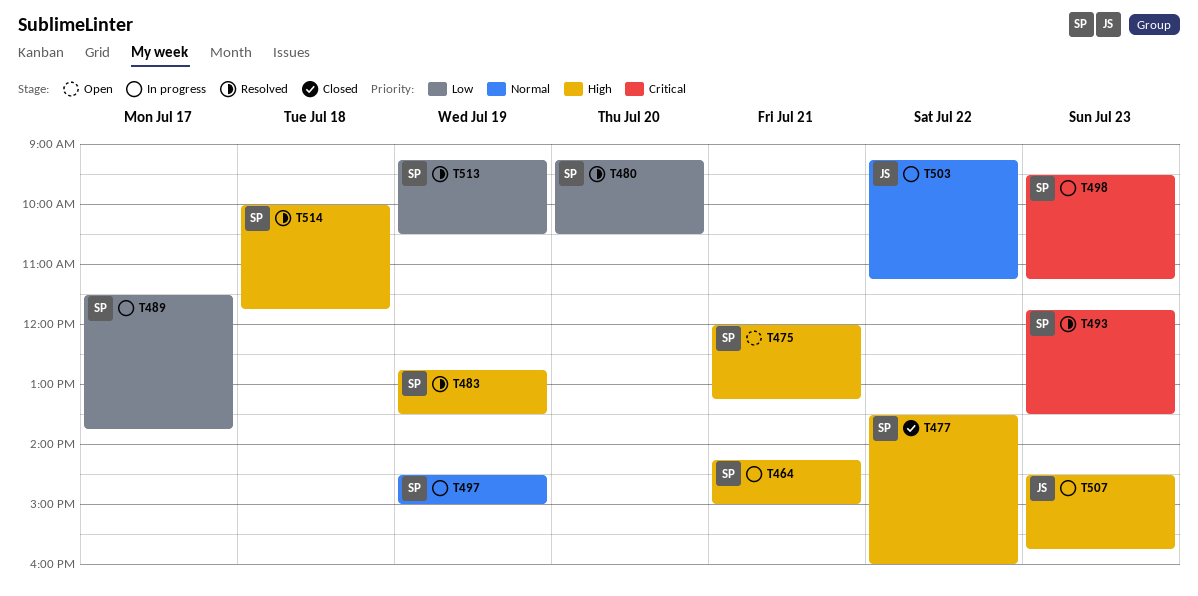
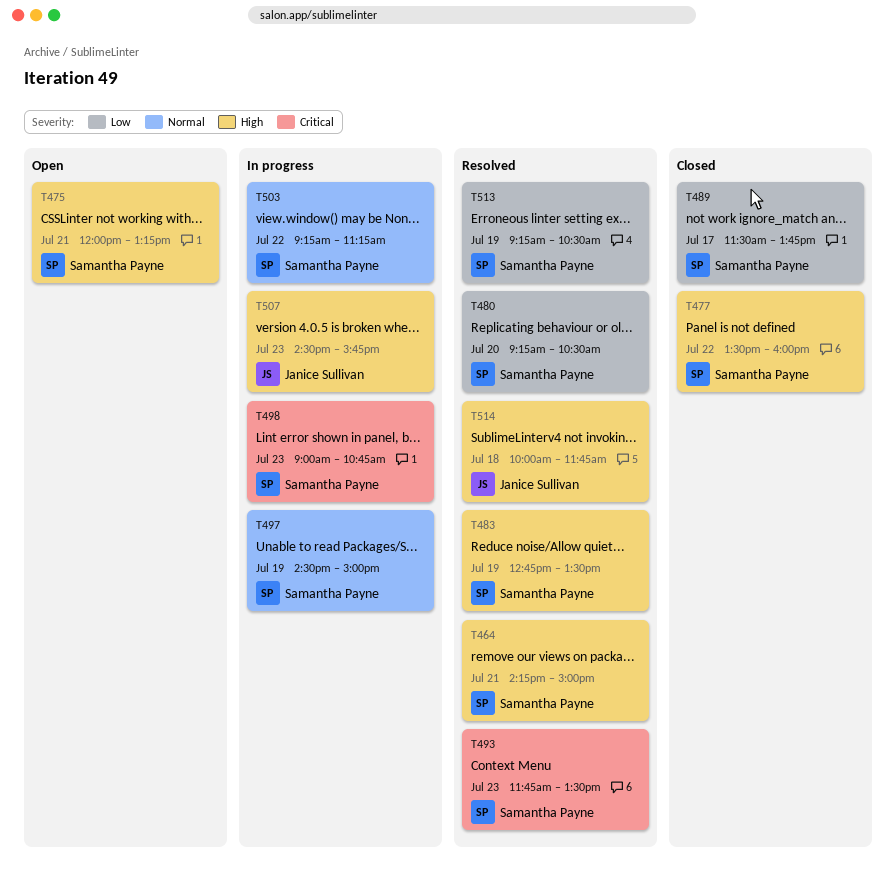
T464, status: In progress -> Resolved
T489, status: In progress -> Closed
T498, begins: 09:30 -> 09:00
T498, ends: 11:15 -> 10:45
T503, owner: Janice Sullivan -> Samantha Payne
T514, owner: Samantha Payne -> Janice Sullivan

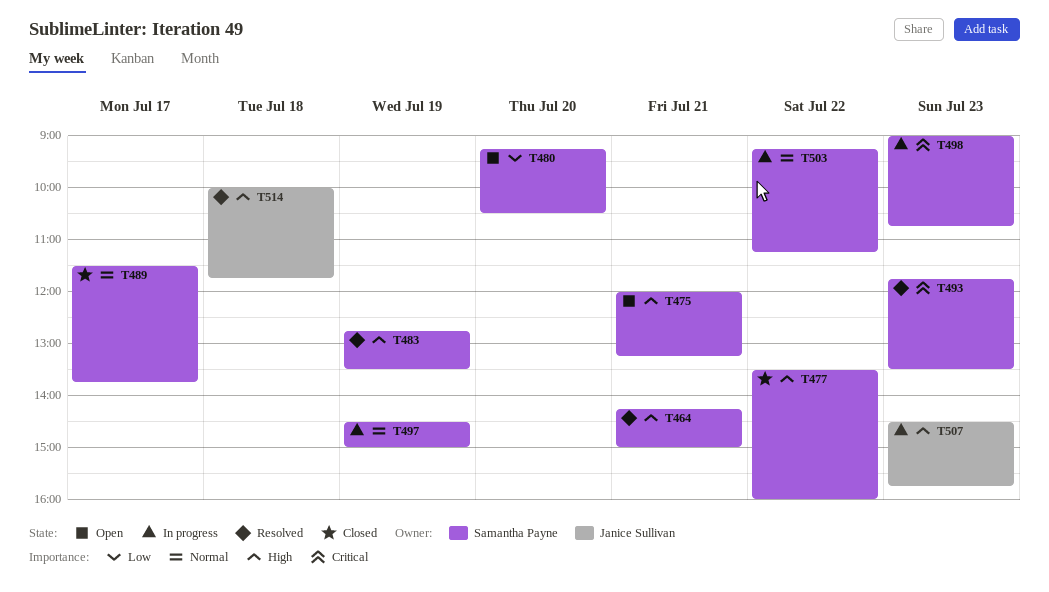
T480, status: Resolved -> Open
T489, priority: Low -> Normal
T513: present -> none

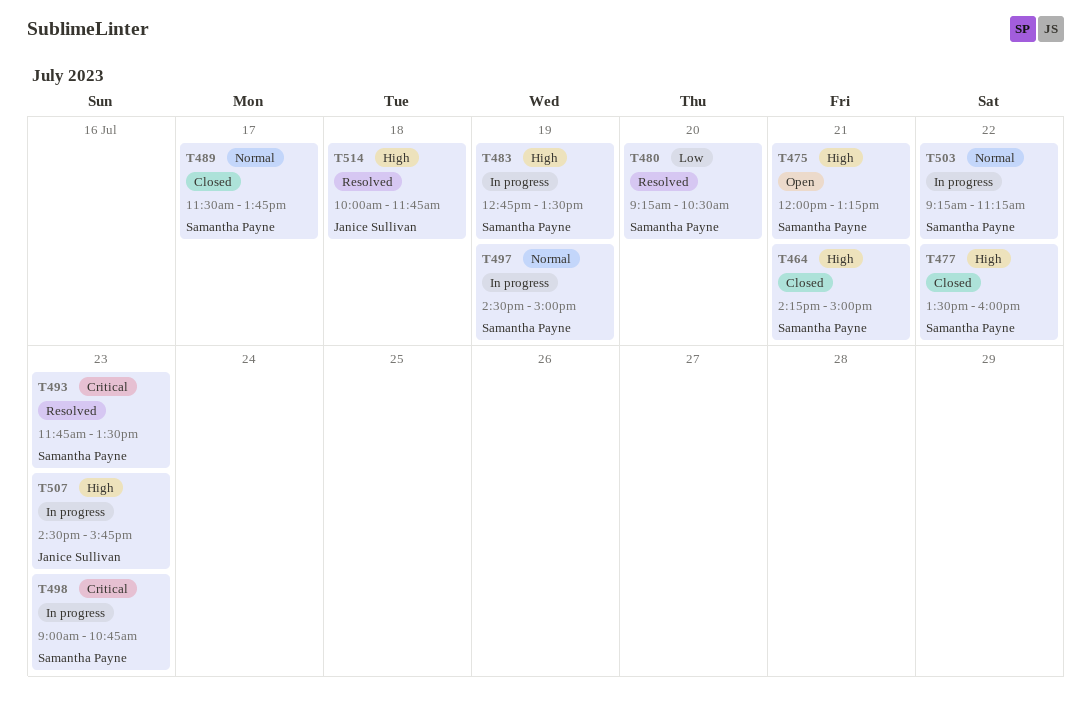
T464, status: Resolved -> Closed
T480, status: Open -> Resolved
T483, status: Resolved -> In progress

